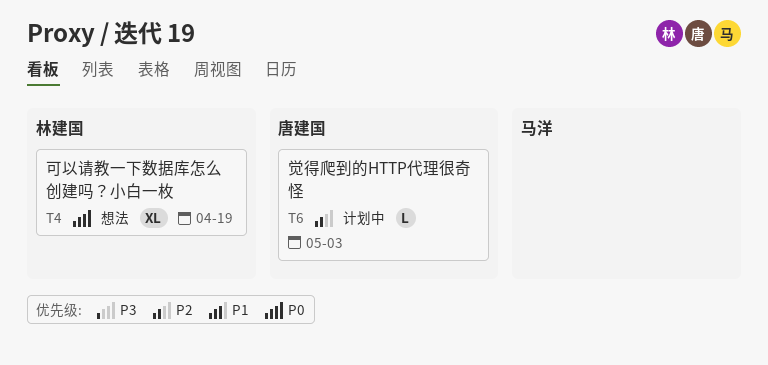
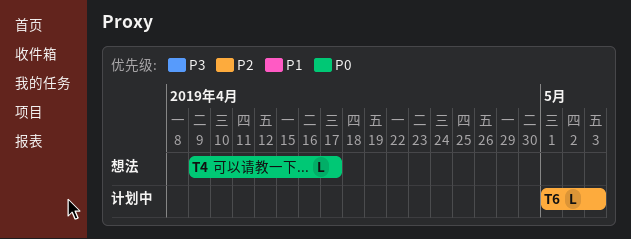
T4, estimate: XL -> L
T4, due: Apr 19 -> Apr 17

